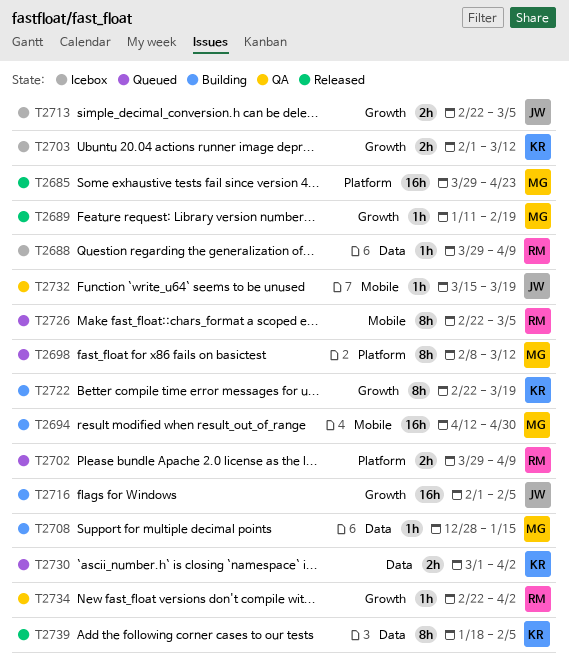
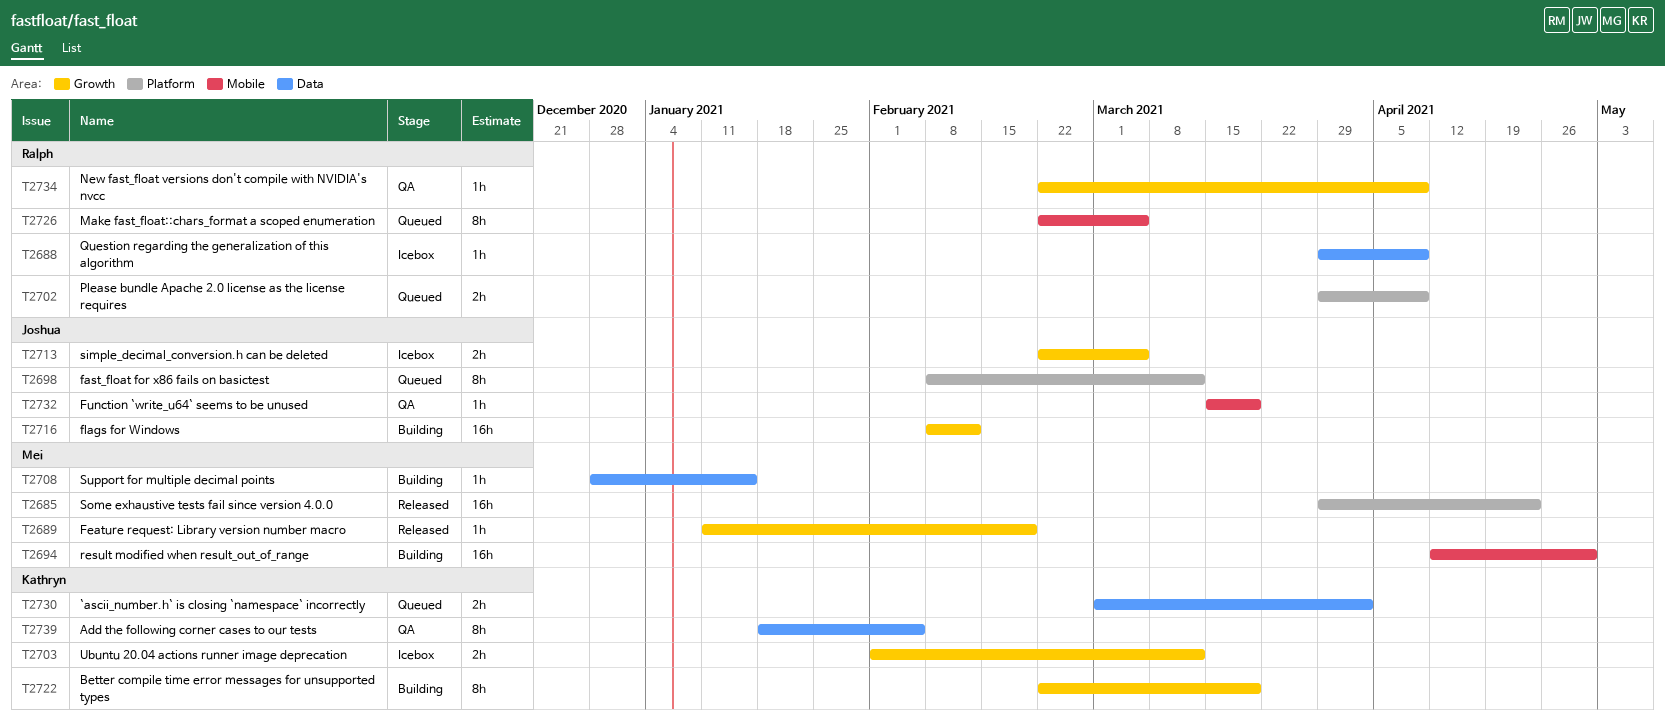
T2698, owner: Mei -> Joshua
T2716, start: Feb 1 -> Feb 8
T2716, due: Feb 5 -> Feb 12
T2734, due: Apr 2 -> Apr 9
T2739, status: Released -> QA

